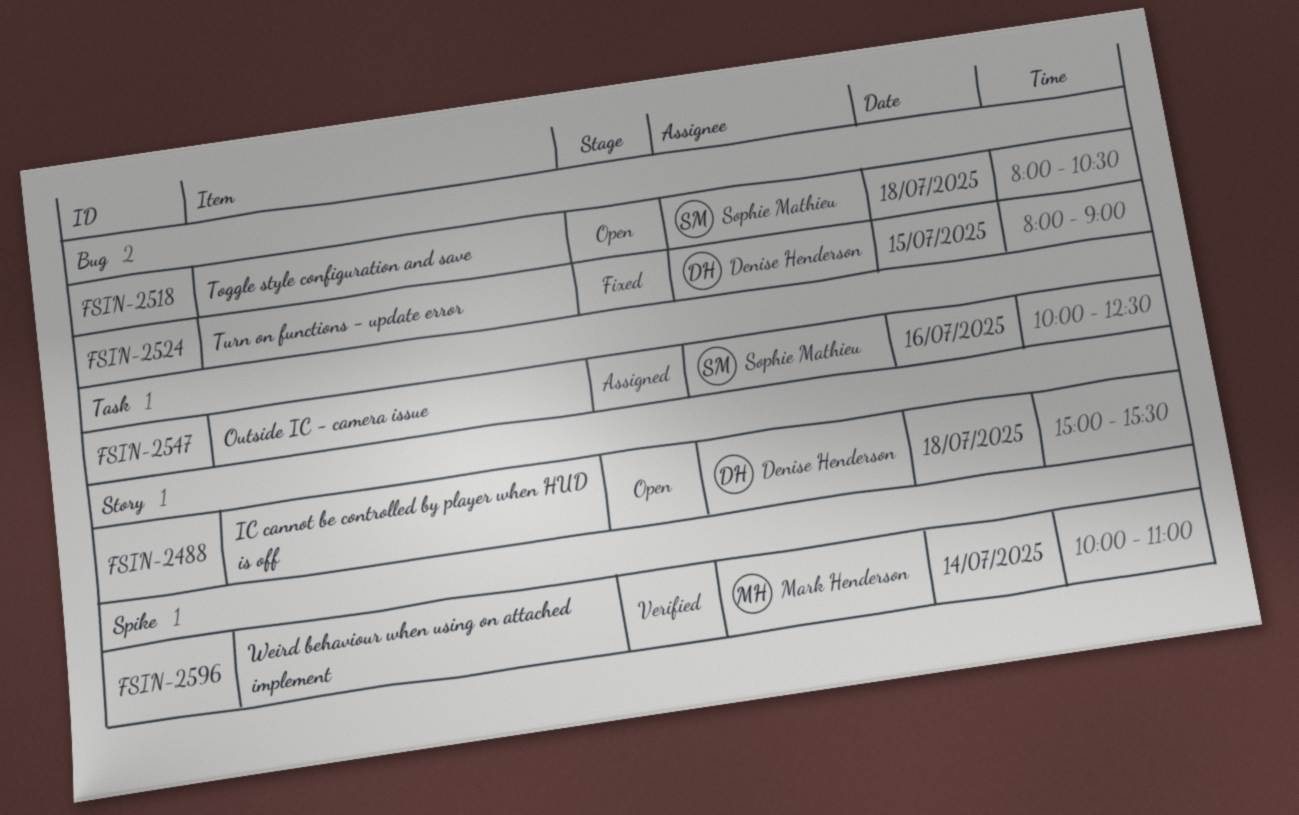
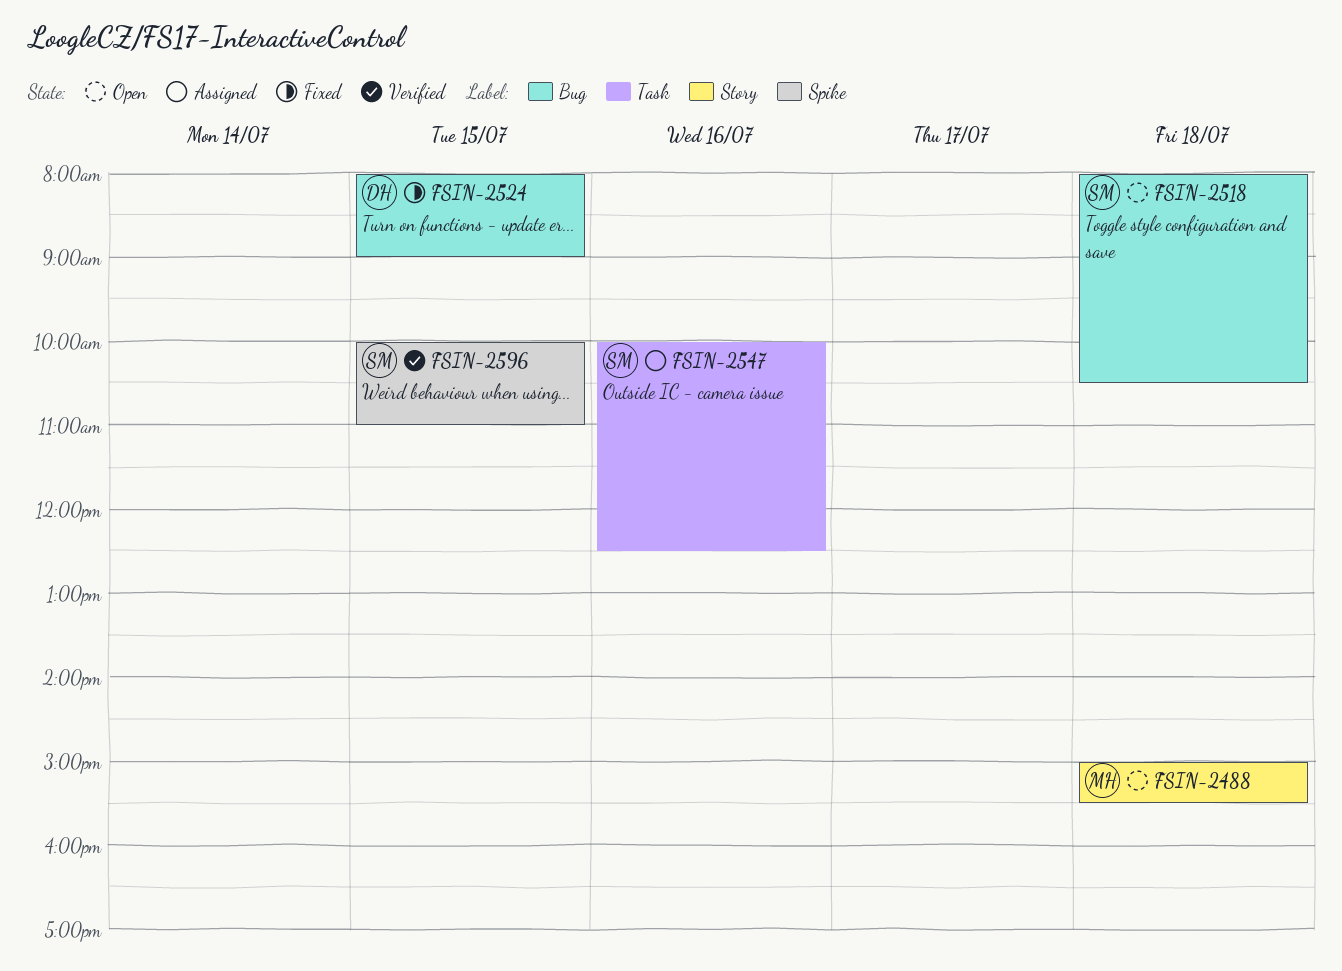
FSIN-2488, owner: Denise Henderson -> Mark Henderson
FSIN-2596, owner: Mark Henderson -> Sophie Mathieu
FSIN-2596, day: Jul 14 -> Jul 15

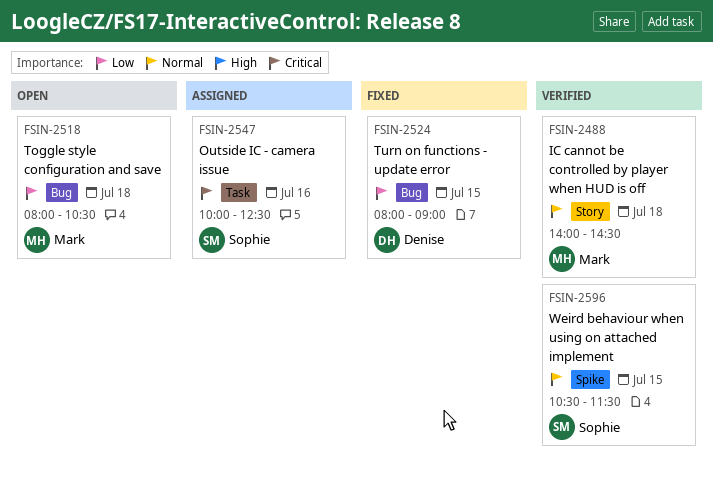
FSIN-2488, status: Open -> Verified
FSIN-2488, begins: 15:00 -> 14:00
FSIN-2488, ends: 15:30 -> 14:30
FSIN-2518, owner: Sophie -> Mark
FSIN-2596, begins: 10:00 -> 10:30
FSIN-2596, ends: 11:00 -> 11:30

